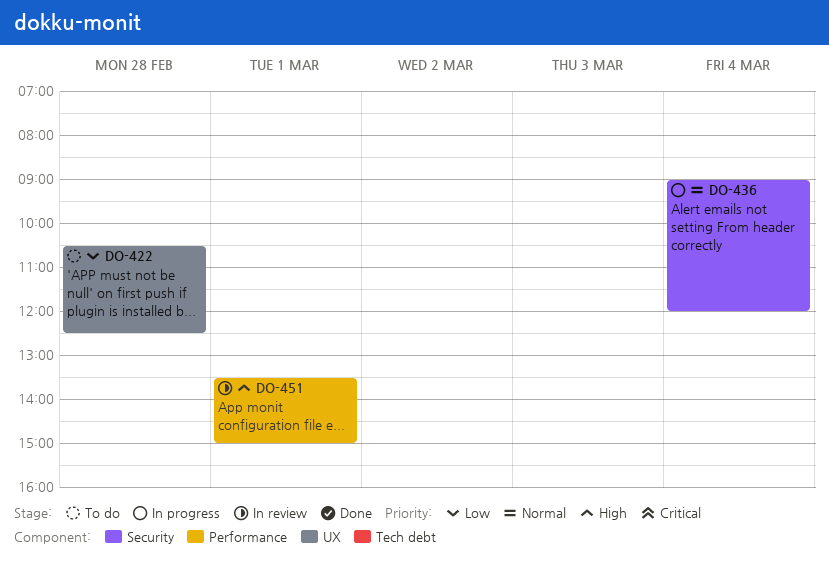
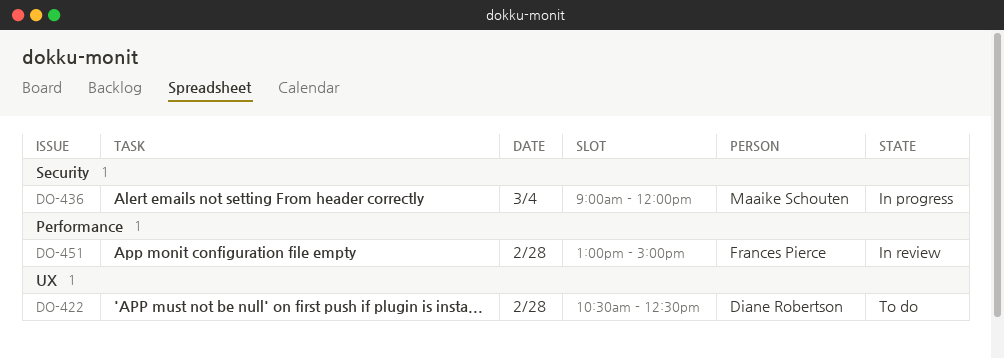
DO-451, day: Mar 1 -> Feb 28
DO-451, begins: 13:30 -> 13:00

